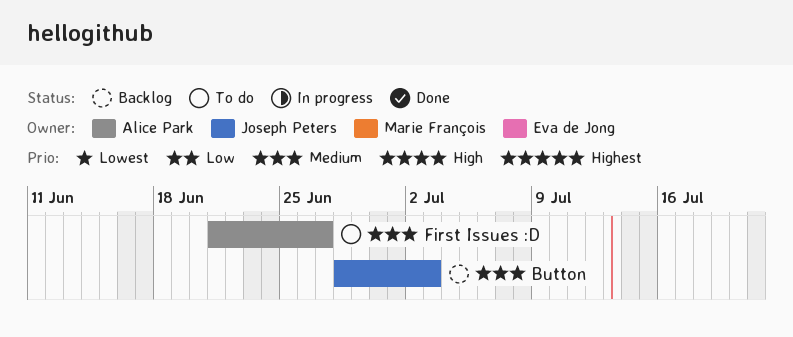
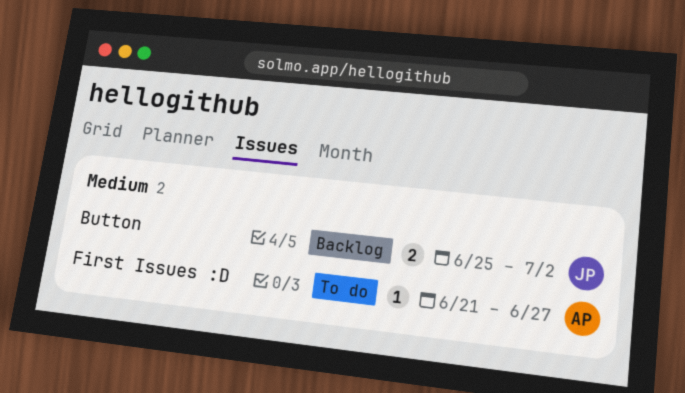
Button, start: Jun 28 -> Jun 25
Button, due: Jul 3 -> Jul 2

